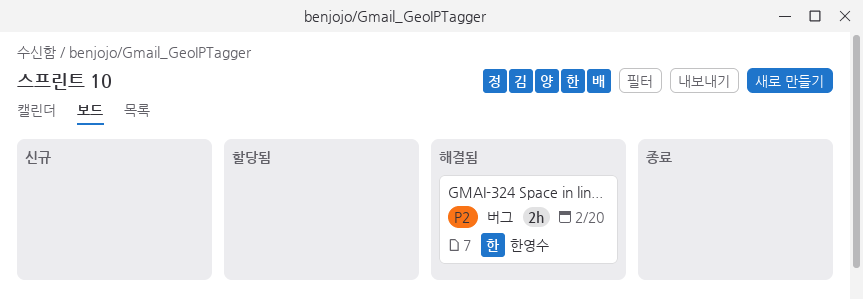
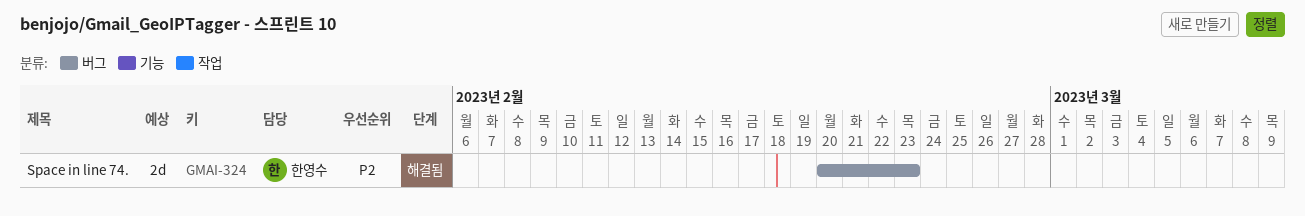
GMAI-324, estimate: 2h -> 2d
GMAI-324, due: Feb 20 -> Feb 23

